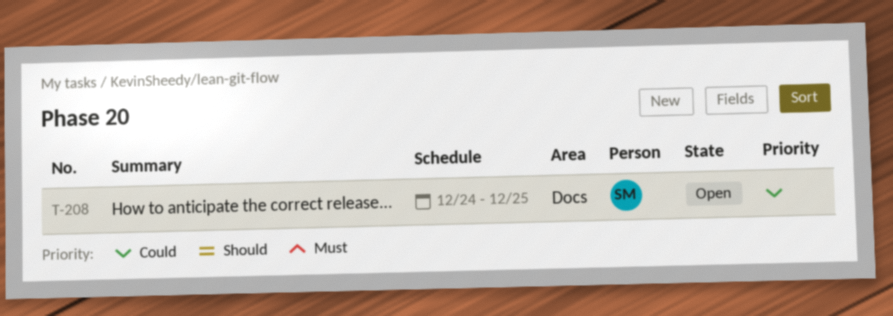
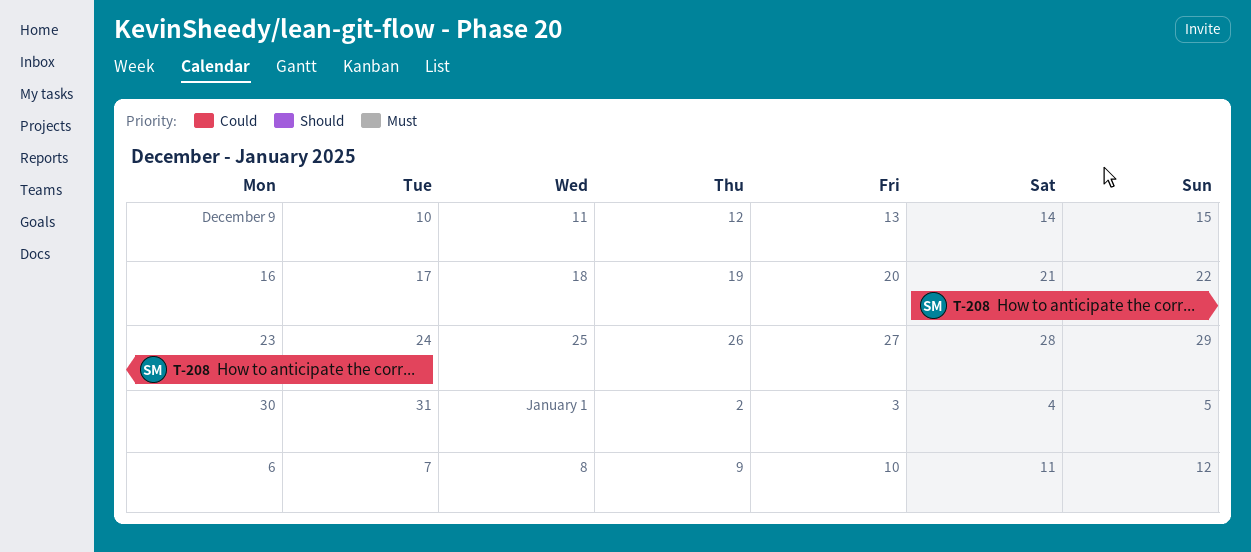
T-208, start: Dec 24 -> Dec 21
T-208, due: Dec 25 -> Dec 24

